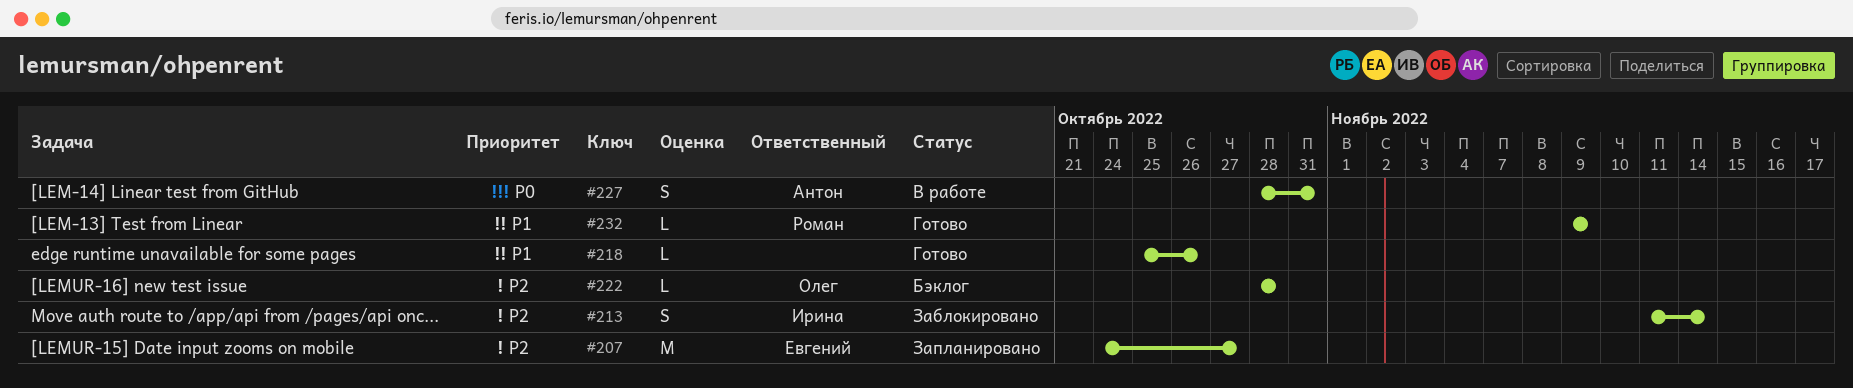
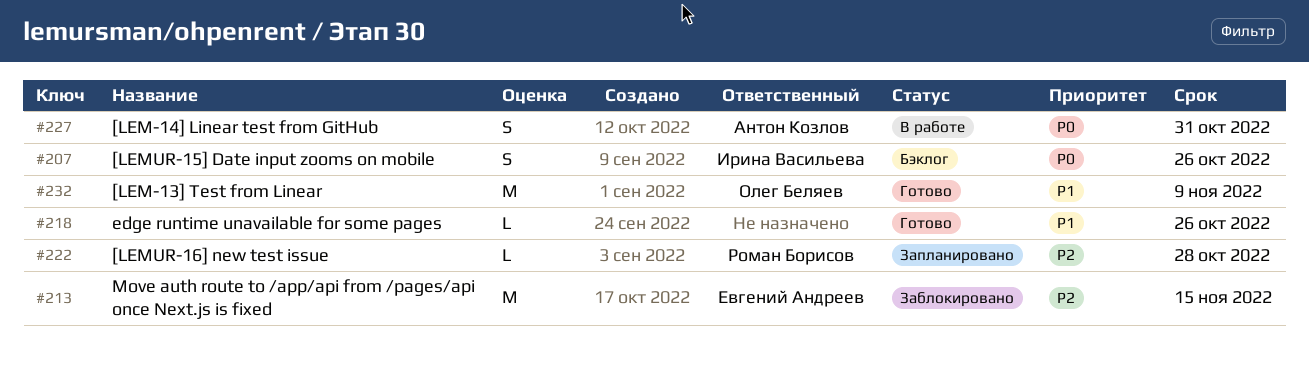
#207, status: Запланировано -> Бэклог
#207, owner: Евгений Андреев -> Ирина Васильева
#207, priority: P2 -> P0
#207, estimate: M -> S
#207, due: Oct 27 -> Oct 26
#213, owner: Ирина Васильева -> Евгений Андреев
#213, estimate: S -> M
#213, due: Nov 14 -> Nov 15
#222, status: Бэклог -> Запланировано
#222, owner: Олег Беляев -> Роман Борисов
#232, owner: Роман Борисов -> Олег Беляев
#232, estimate: L -> M

